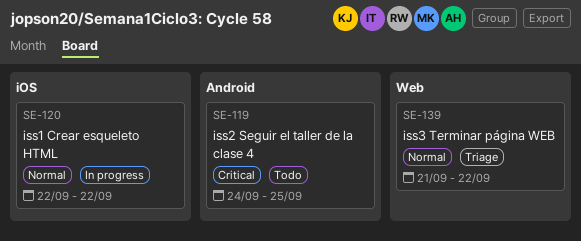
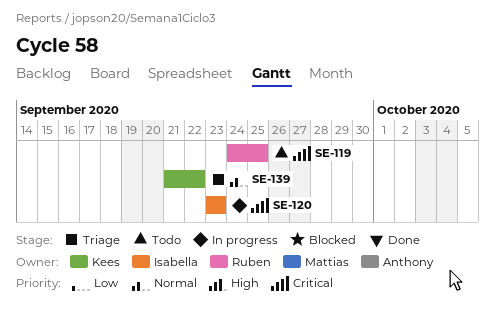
SE-120, priority: Normal -> Critical
SE-120, start: Sep 22 -> Sep 23
SE-120, due: Sep 22 -> Sep 23

